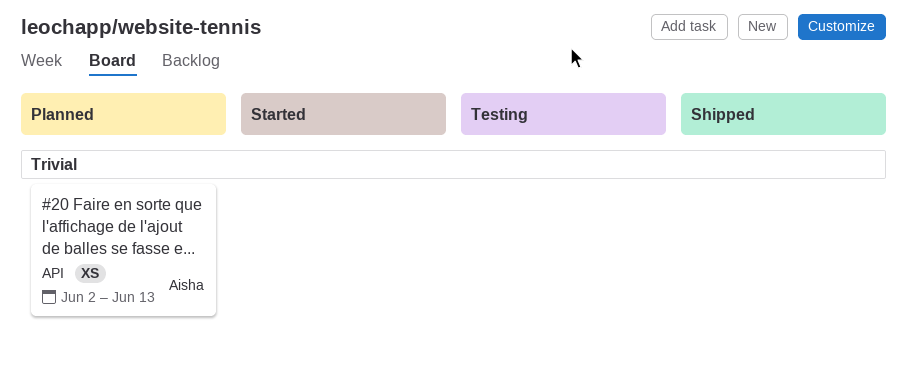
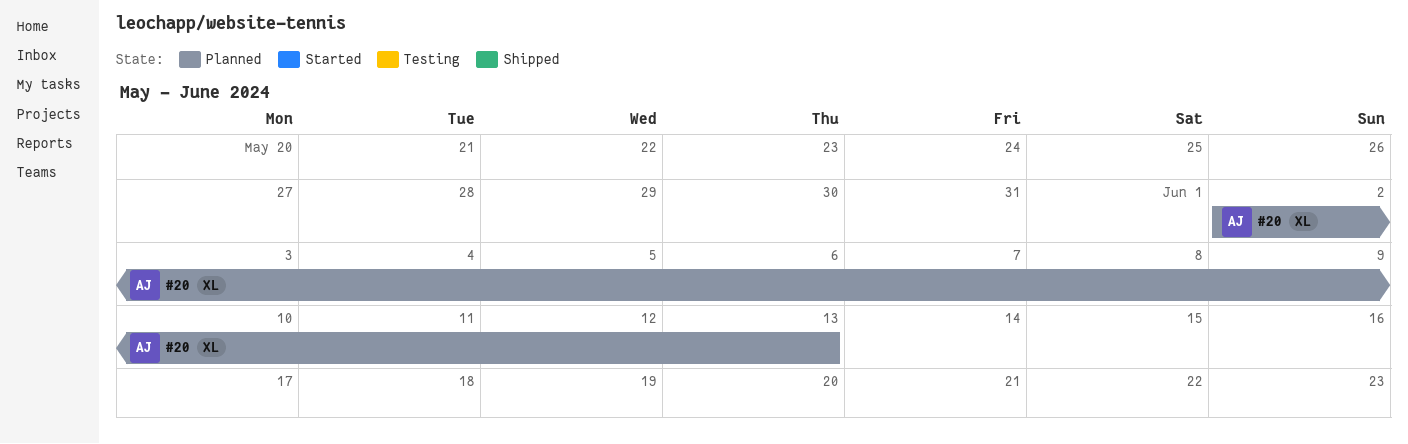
#20, estimate: XS -> XL

